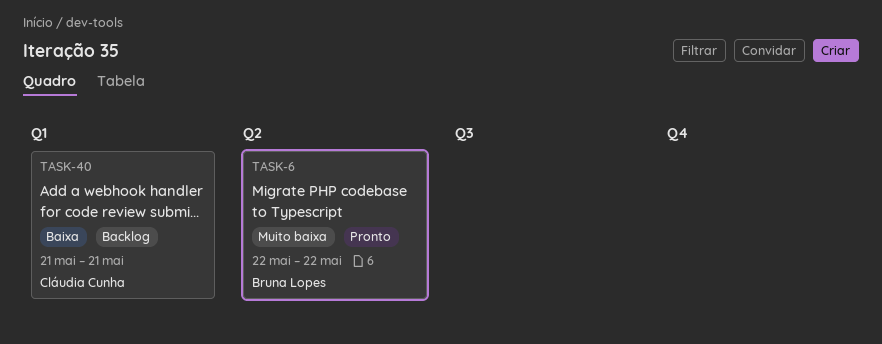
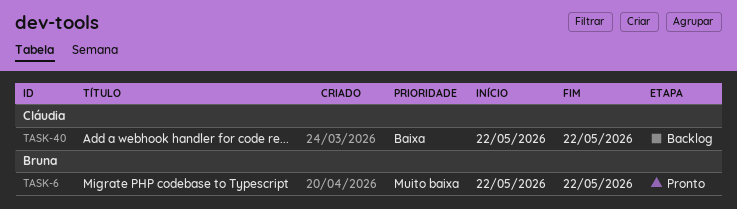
TASK-40, start: May 21 -> May 22
TASK-40, due: May 21 -> May 22

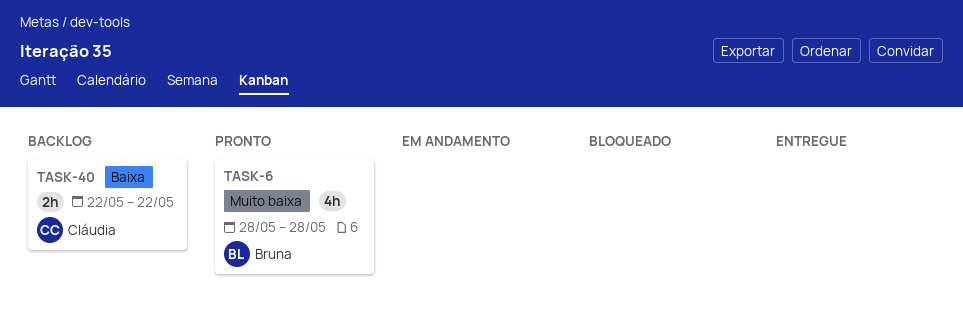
TASK-6, start: May 22 -> May 28
TASK-6, due: May 22 -> May 28

